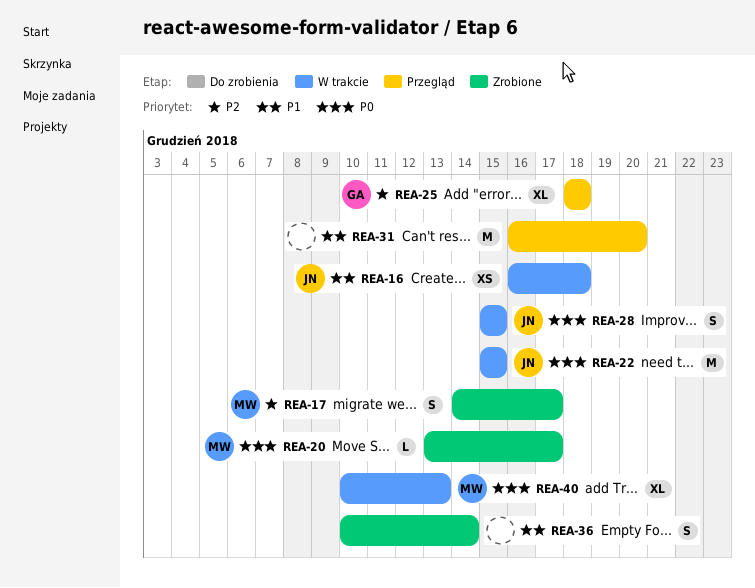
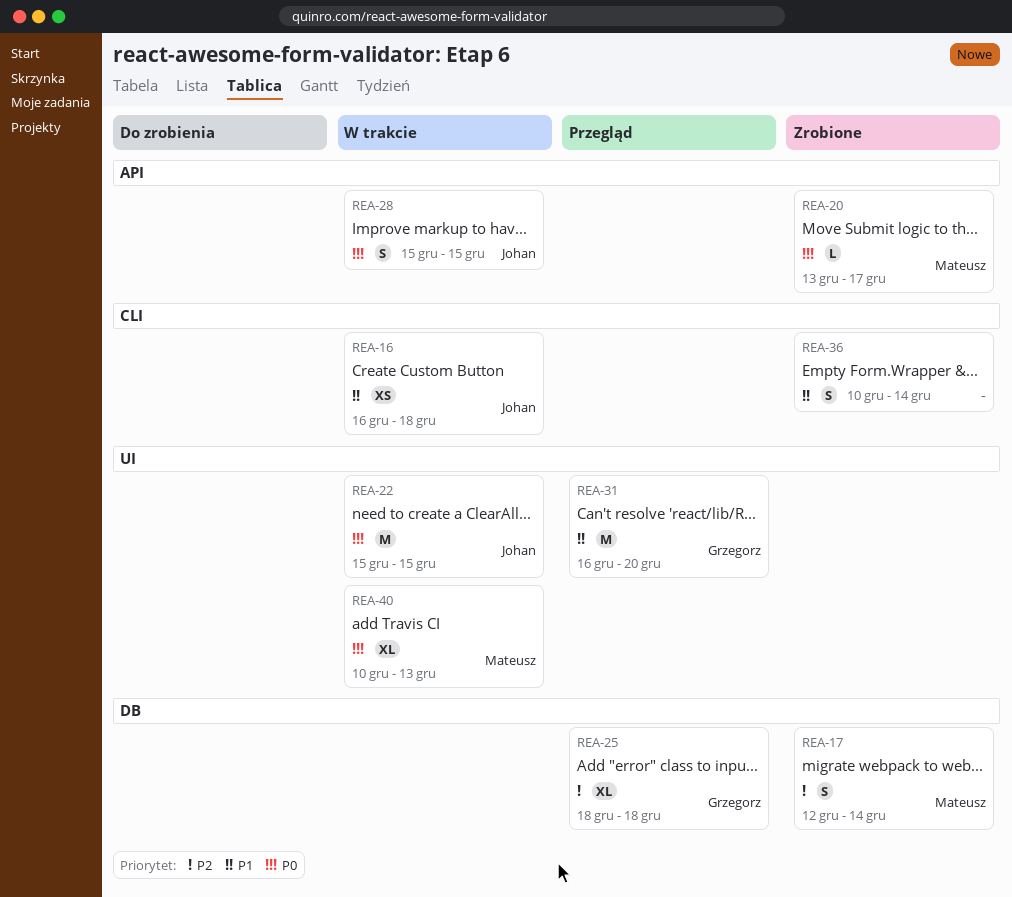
REA-17, start: Dec 14 -> Dec 12
REA-17, due: Dec 17 -> Dec 14
REA-31, owner: none -> Grzegorz

